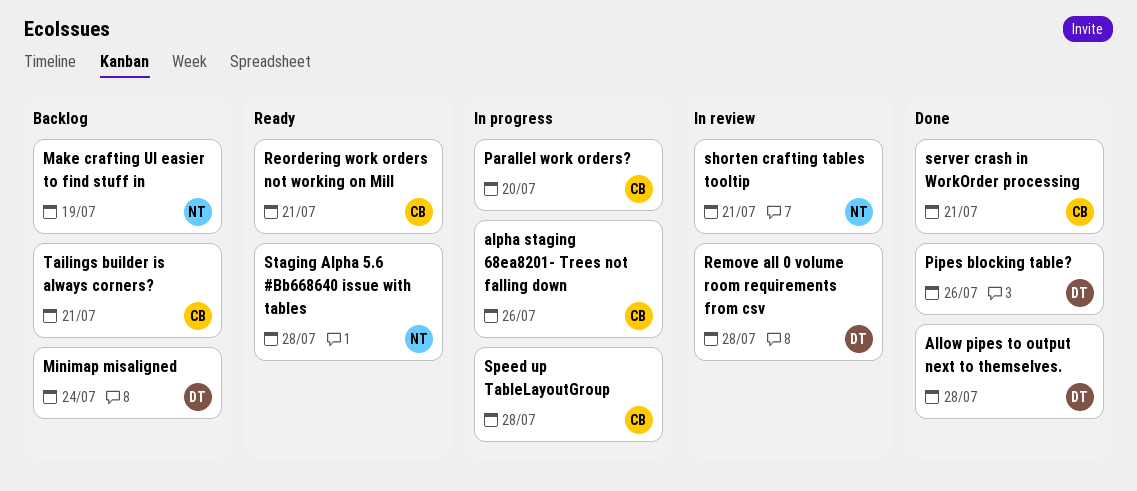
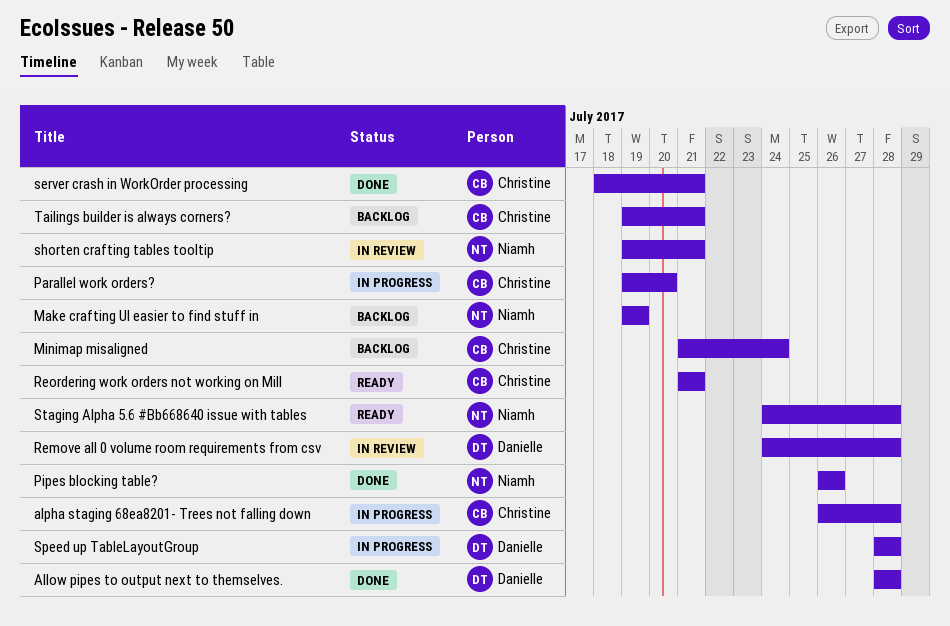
alpha staging 68ea8201- Trees not falling down, due: Jul 26 -> Jul 28
Minimap misaligned, owner: Danielle -> Christine
Pipes blocking table?, owner: Danielle -> Niamh
Speed up TableLayoutGroup, owner: Christine -> Danielle

